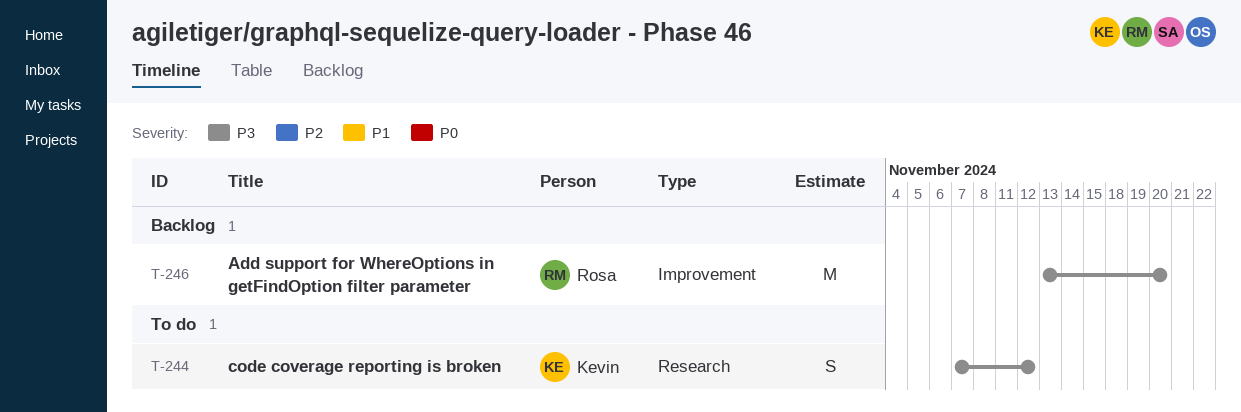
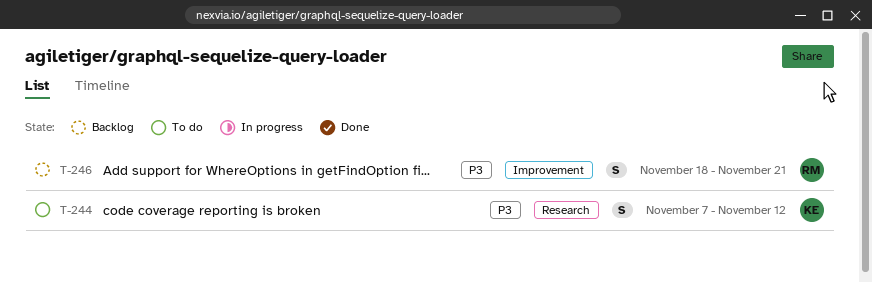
T-246, estimate: M -> S
T-246, start: Nov 13 -> Nov 18
T-246, due: Nov 20 -> Nov 21

